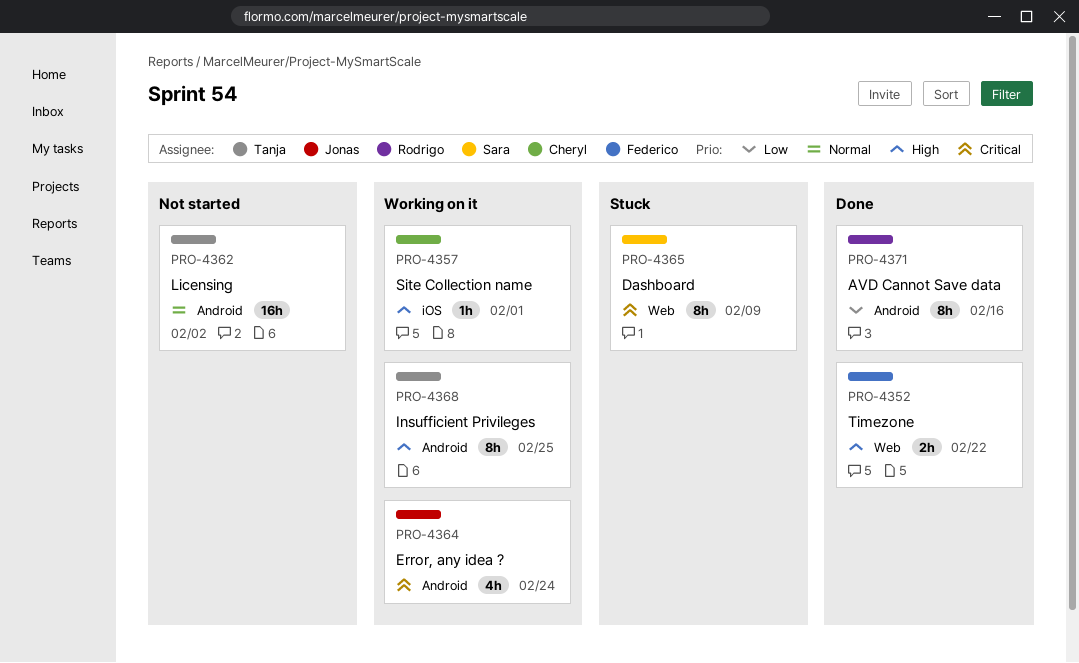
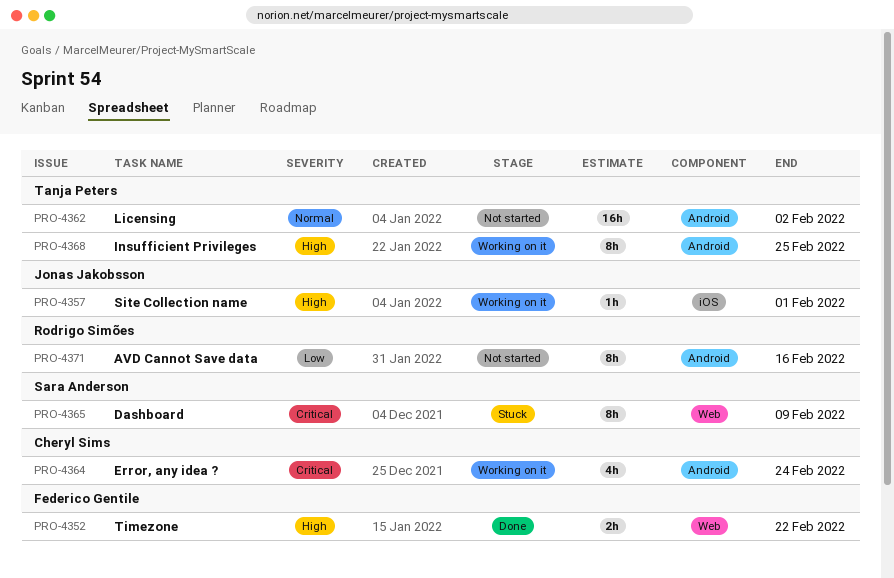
PRO-4357, owner: Cheryl Sims -> Jonas Jakobsson
PRO-4364, owner: Jonas Jakobsson -> Cheryl Sims
PRO-4371, status: Done -> Not started

